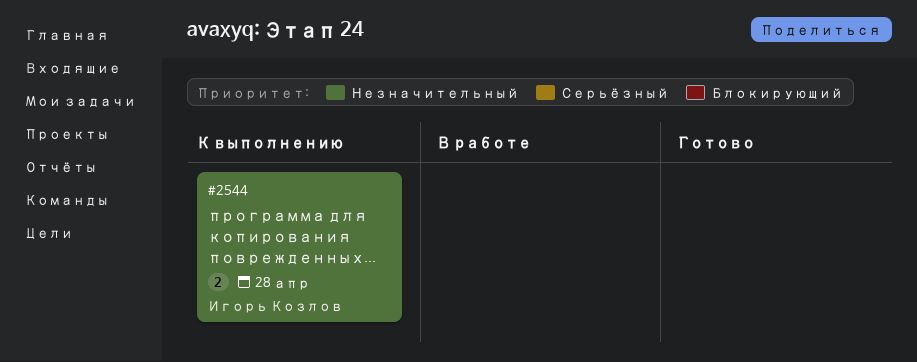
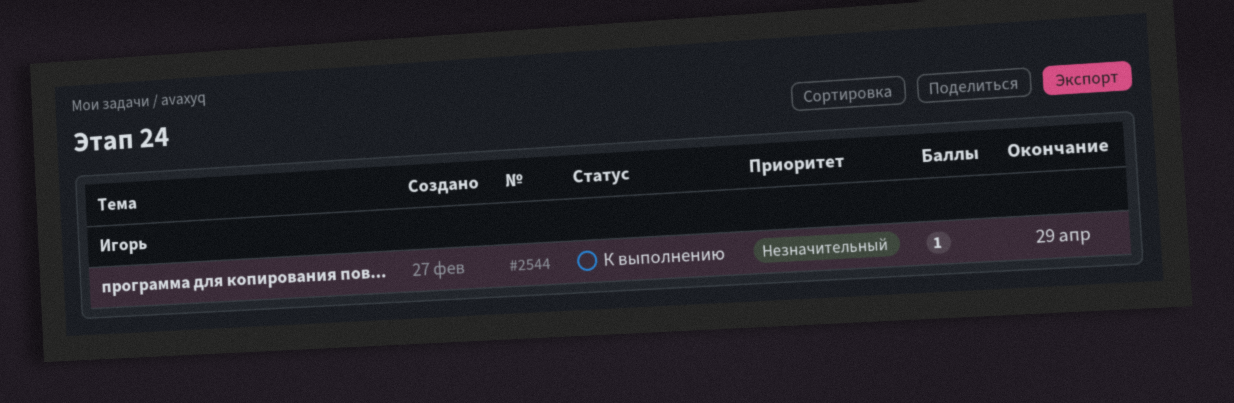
#2544, estimate: 2 -> 1
#2544, due: Apr 28 -> Apr 29

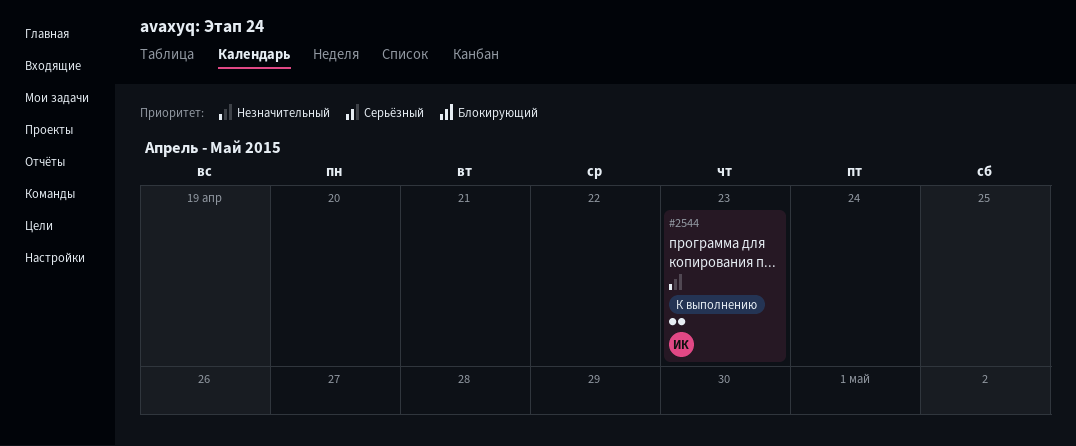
#2544, estimate: 1 -> 2
#2544, due: Apr 29 -> Apr 23

